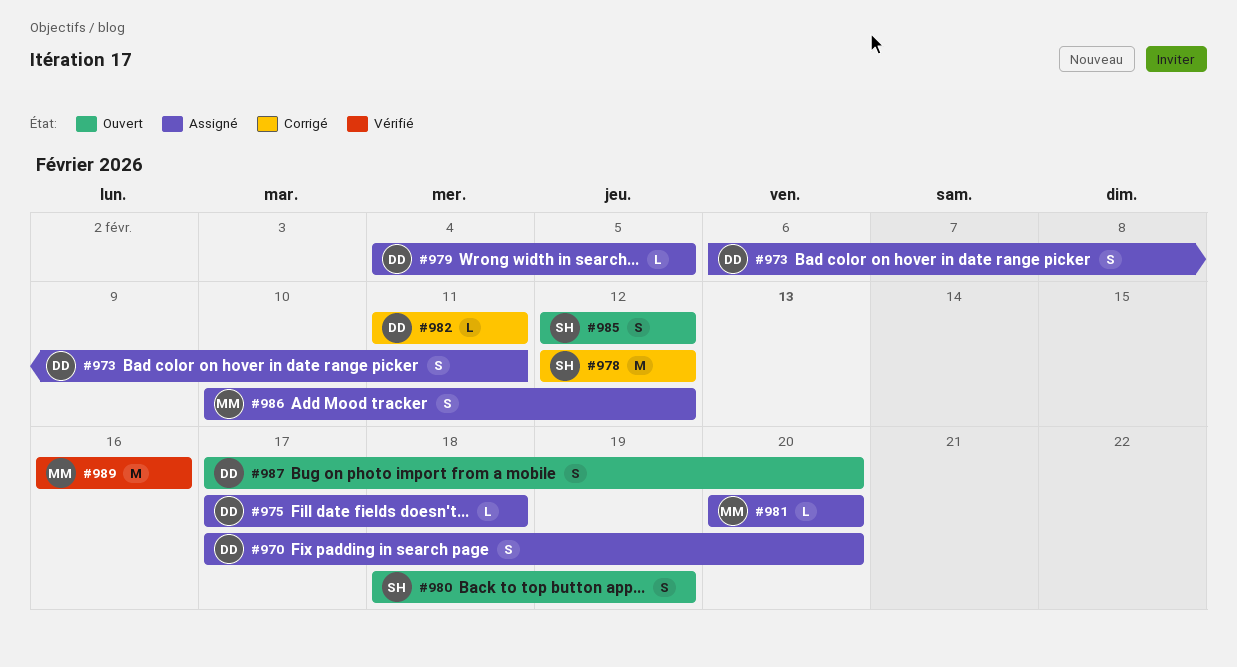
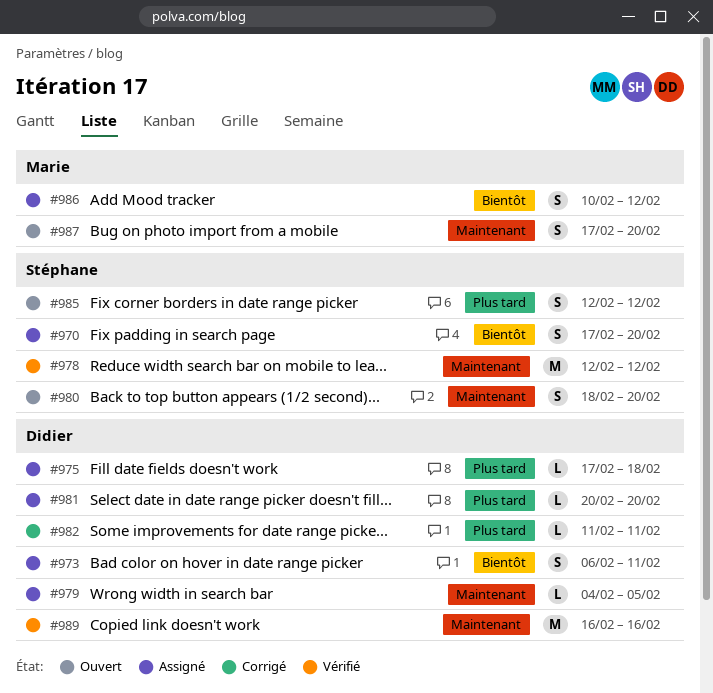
#970, owner: Didier -> Stéphane
#978, status: Corrigé -> Vérifié
#980, due: Feb 19 -> Feb 20
#981, owner: Marie -> Didier
#987, owner: Didier -> Marie
#989, owner: Marie -> Didier

